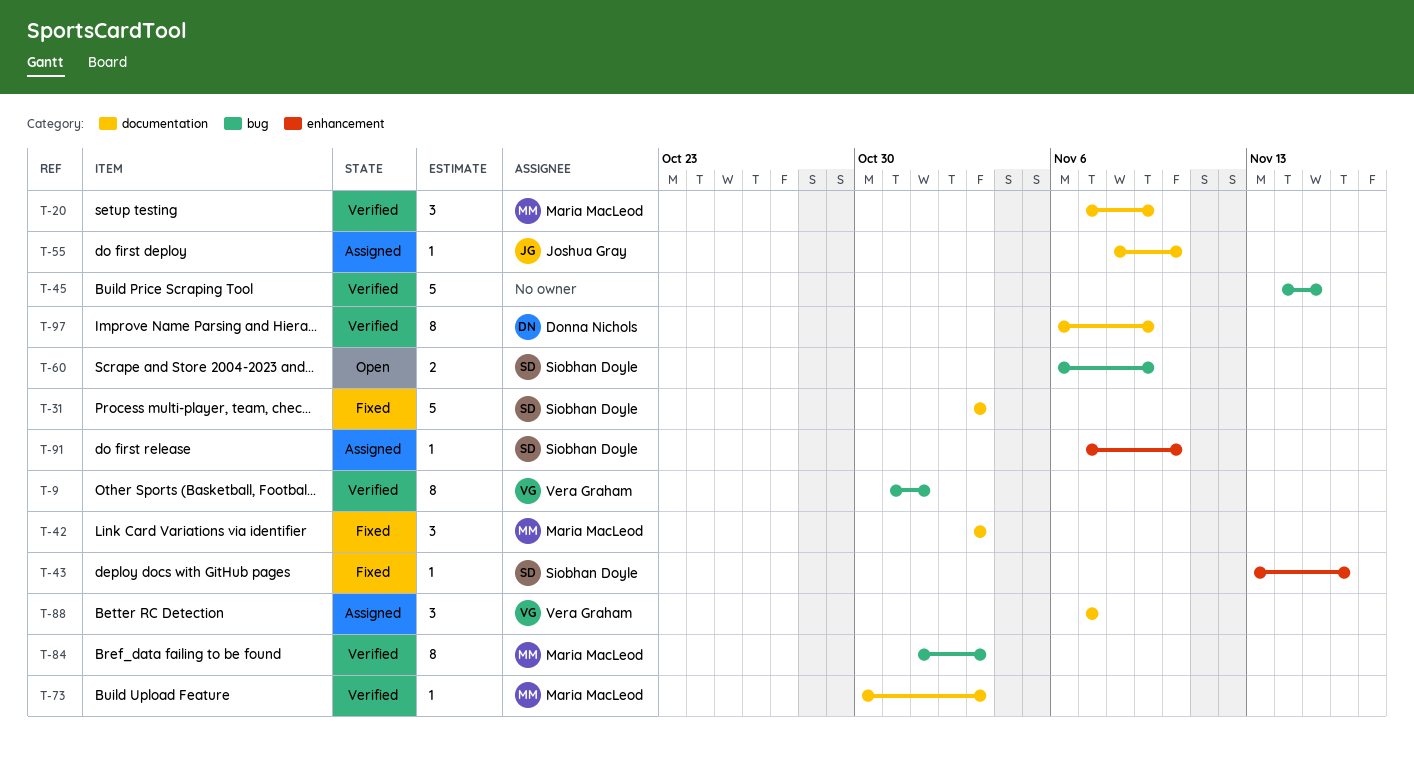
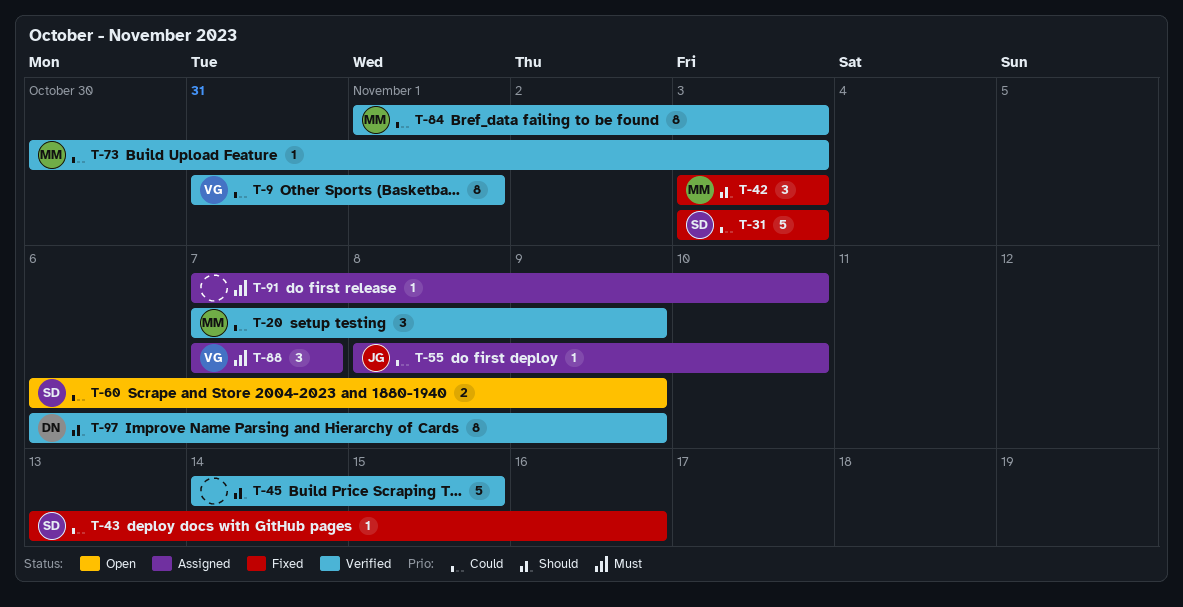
T-91, owner: Siobhan Doyle -> none

